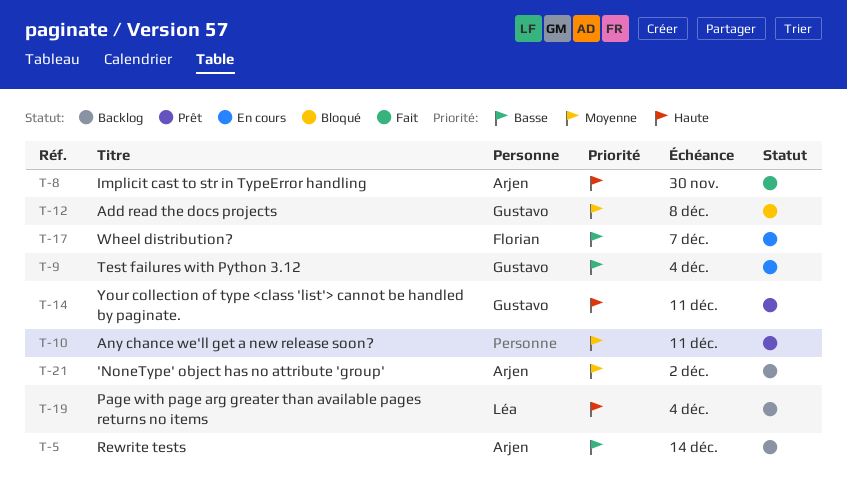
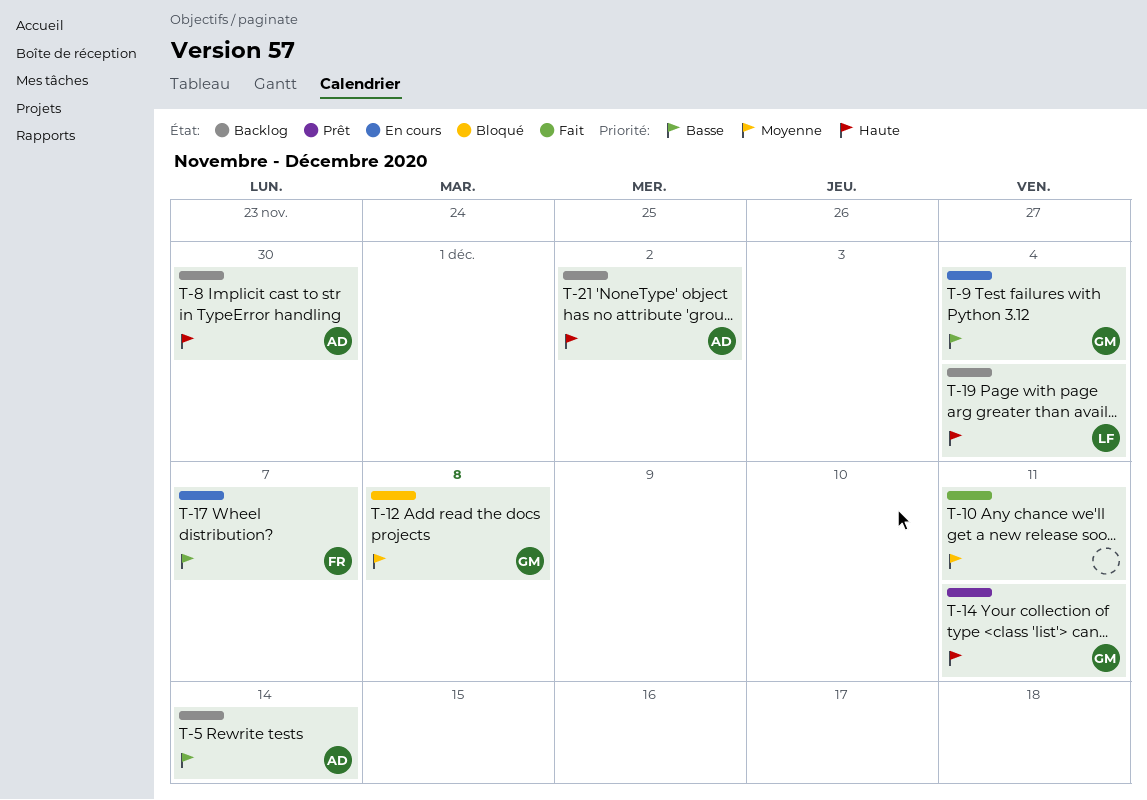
T-8, status: Fait -> Backlog
T-10, status: Prêt -> Fait
T-21, priority: Moyenne -> Haute

